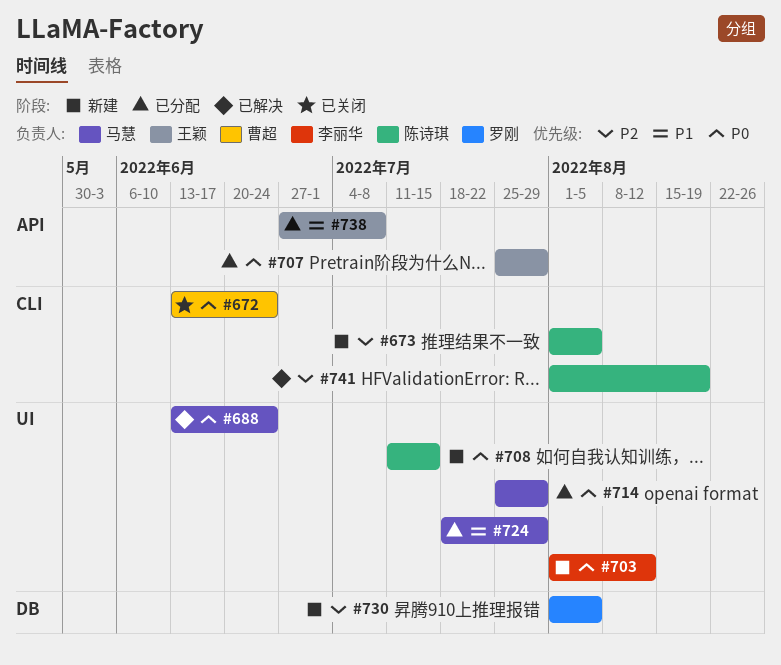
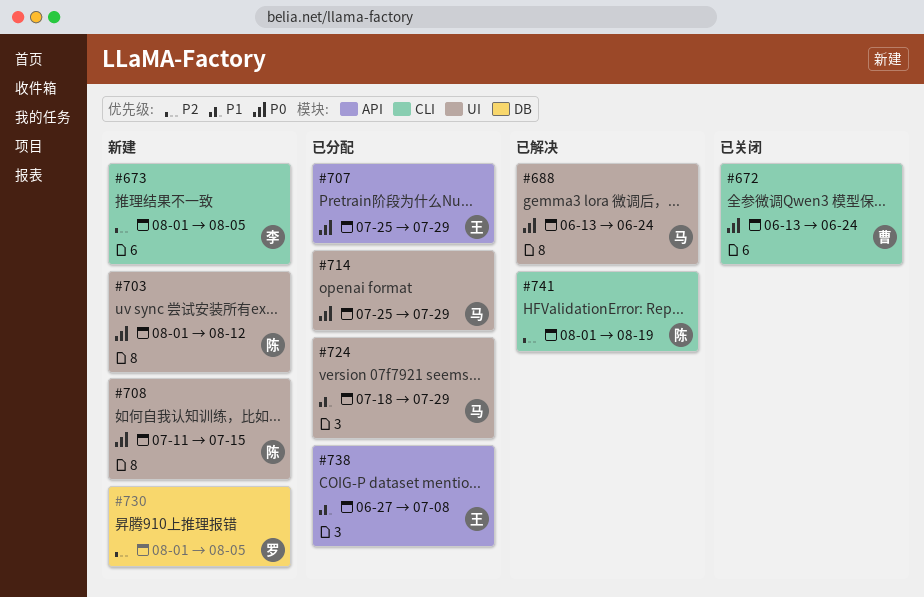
#673, owner: 陈诗琪 -> 李丽华
#703, owner: 李丽华 -> 陈诗琪

